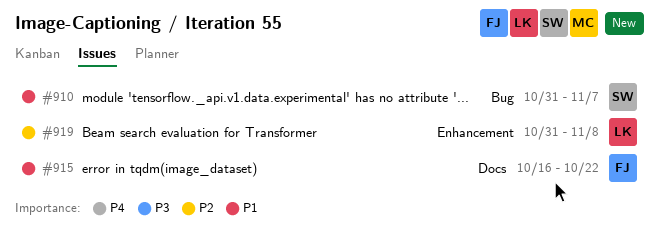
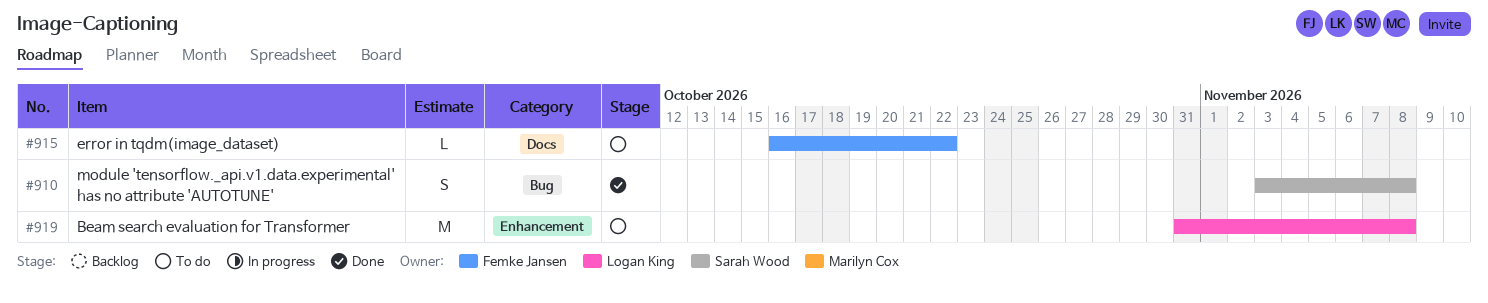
#910, start: Oct 31 -> Nov 3
#910, due: Nov 7 -> Nov 8

